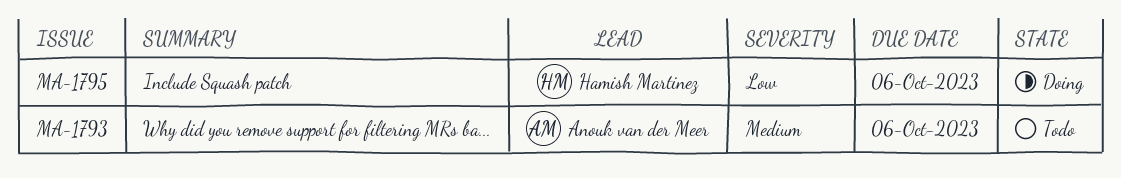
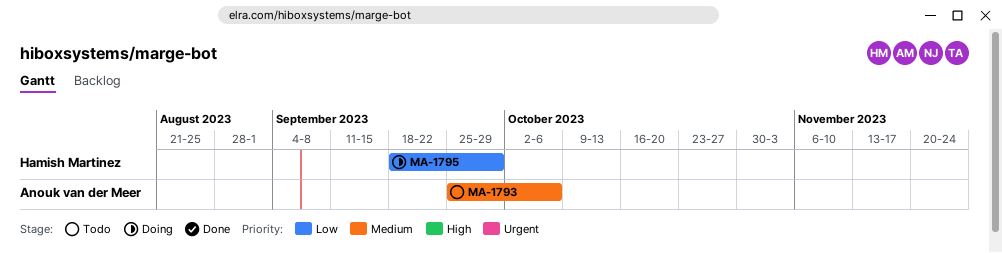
MA-1795, due: Oct 6 -> Sep 29

